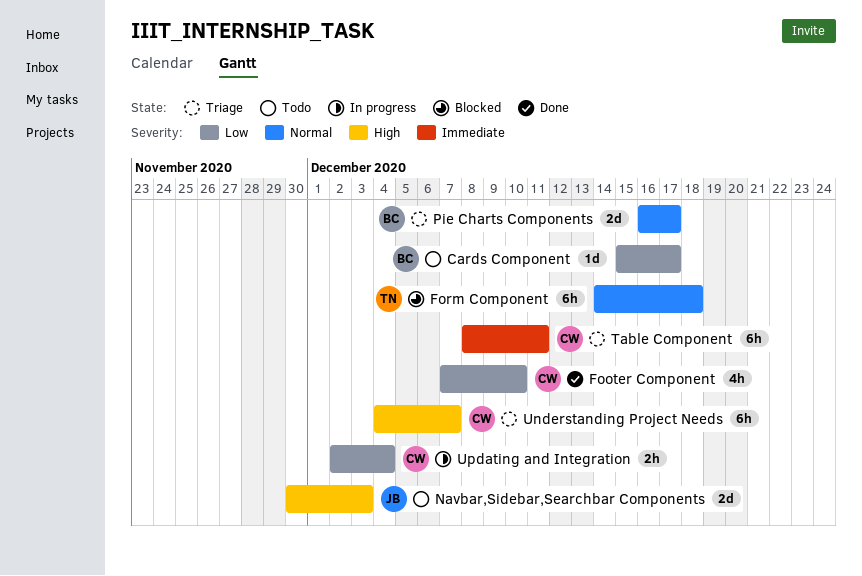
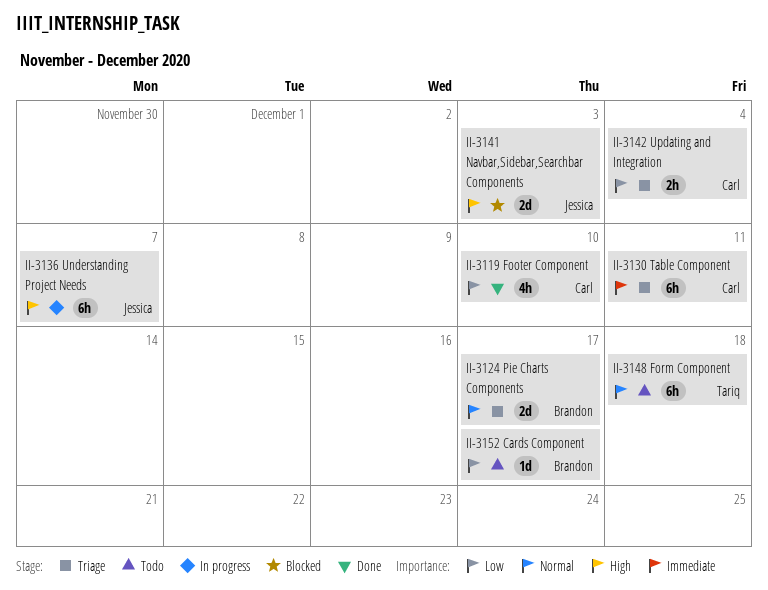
Form Component, status: Blocked -> Todo
Navbar,Sidebar,Searchbar Components, status: Todo -> Blocked
Understanding Project Needs, status: Triage -> In progress
Understanding Project Needs, owner: Carl -> Jessica
Updating and Integration, status: In progress -> Triage

